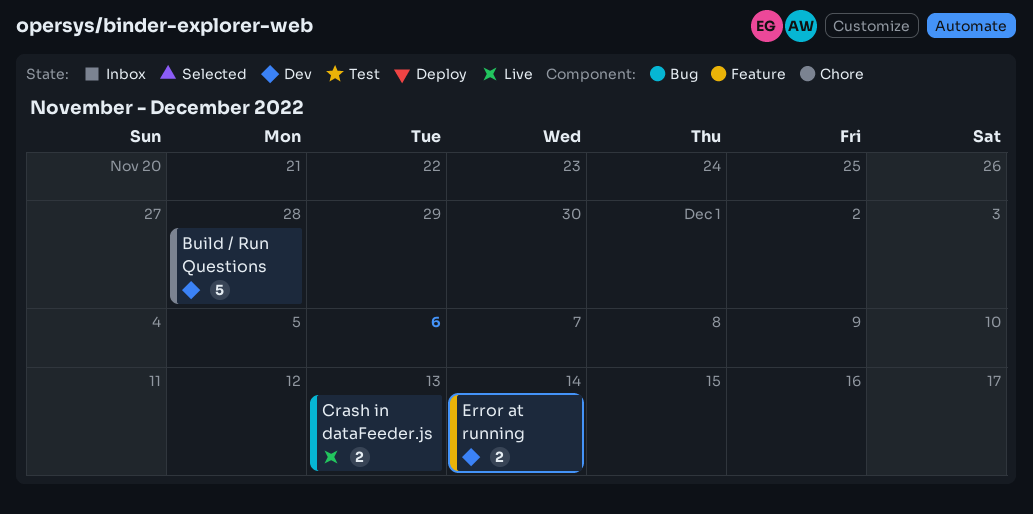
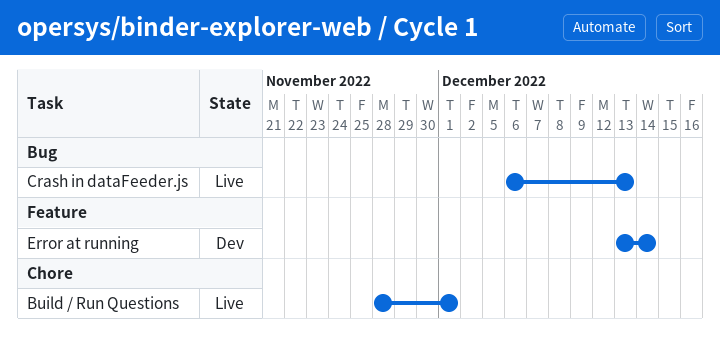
Build / Run Questions, status: Dev -> Live
Build / Run Questions, due: Nov 28 -> Dec 1

